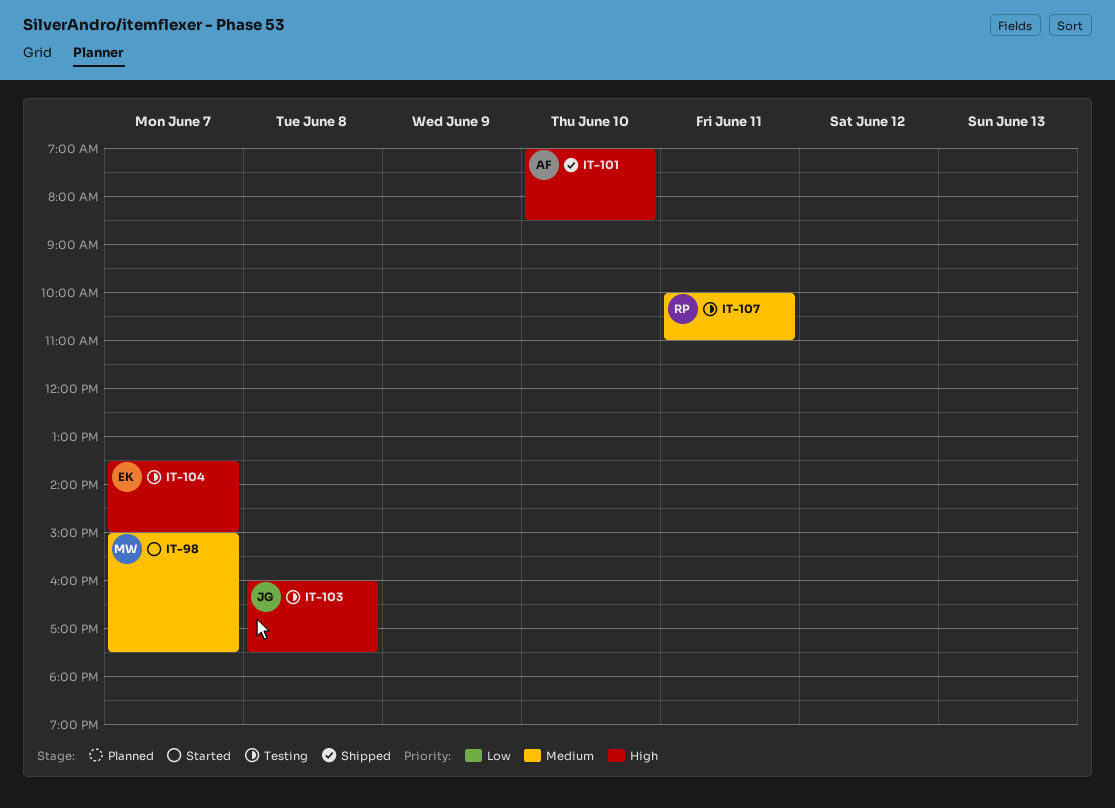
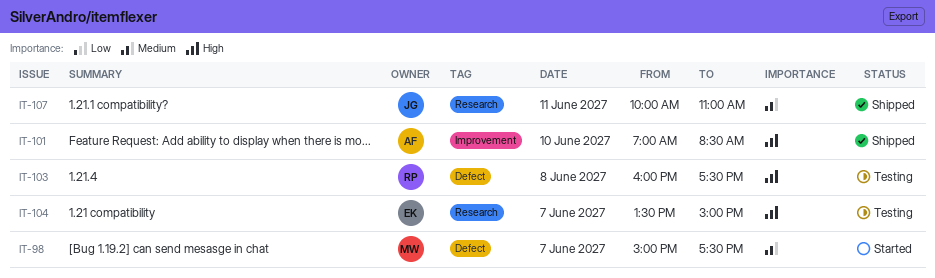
IT-103, owner: JG -> RP
IT-107, status: Testing -> Shipped
IT-107, owner: RP -> JG

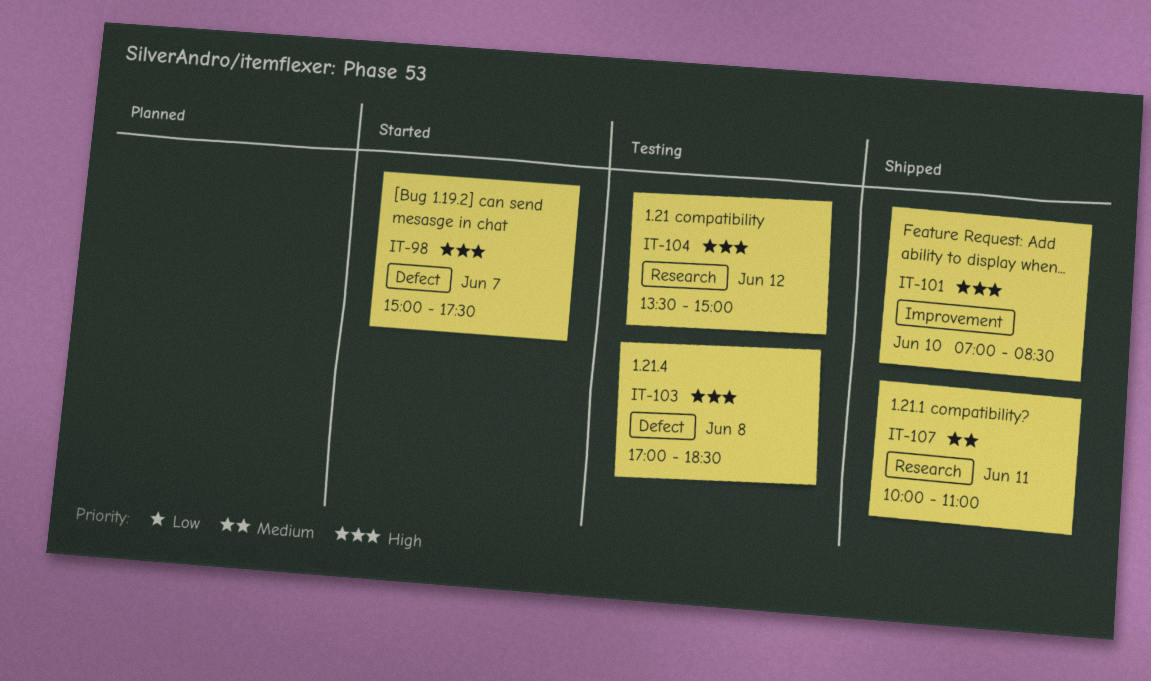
IT-98, priority: Medium -> High
IT-103, begins: 16:00 -> 17:00
IT-103, ends: 17:30 -> 18:30
IT-104, day: Jun 7 -> Jun 12

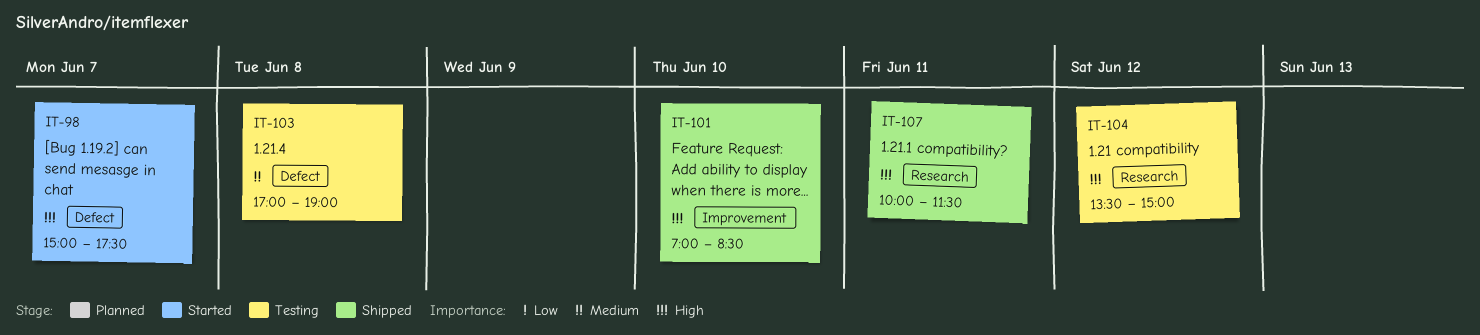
IT-103, priority: High -> Medium
IT-103, ends: 18:30 -> 19:00
IT-107, priority: Medium -> High
IT-107, ends: 11:00 -> 11:30

